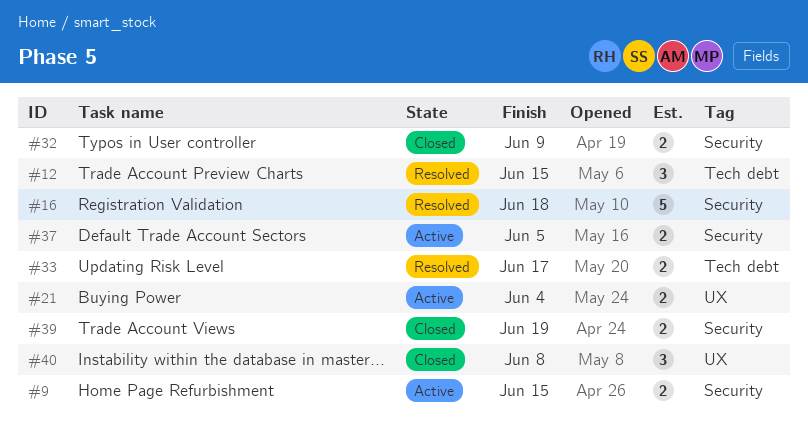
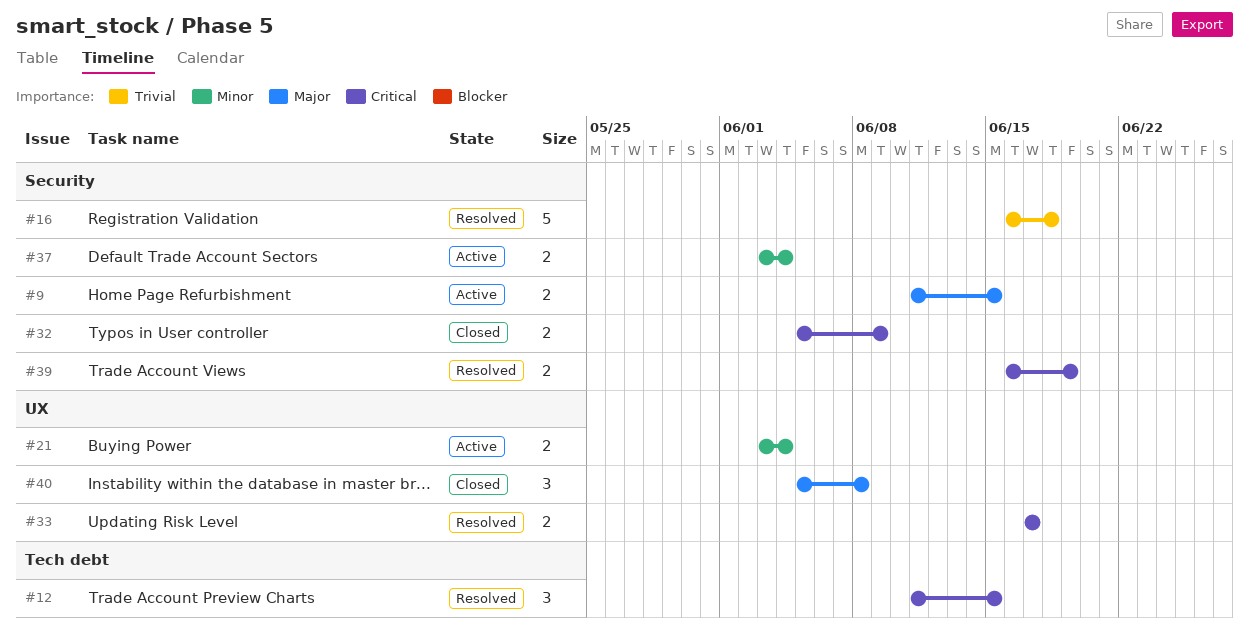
#33, label: Tech debt -> UX
#37, due: Jun 5 -> Jun 4
#39, status: Closed -> Resolved

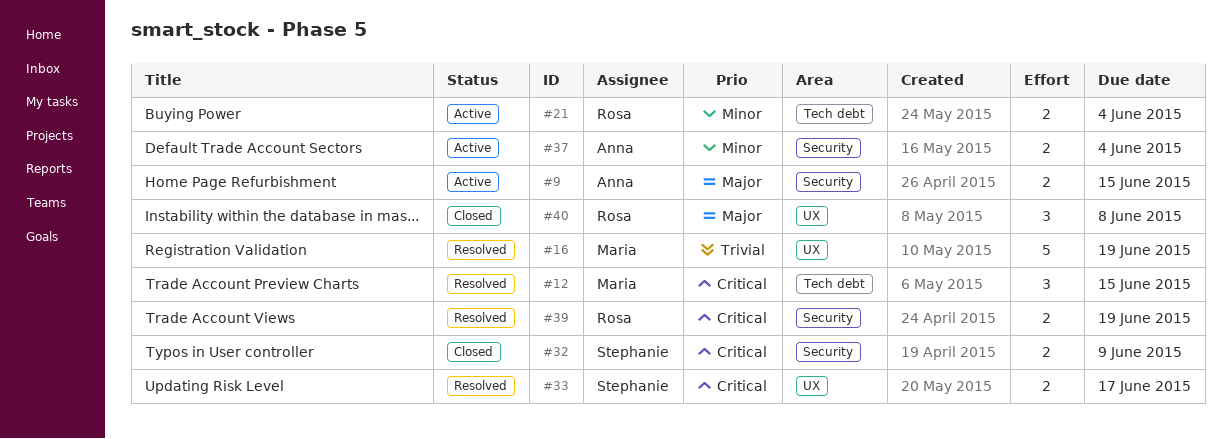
#16, label: Security -> UX
#16, due: Jun 18 -> Jun 19
#21, label: UX -> Tech debt

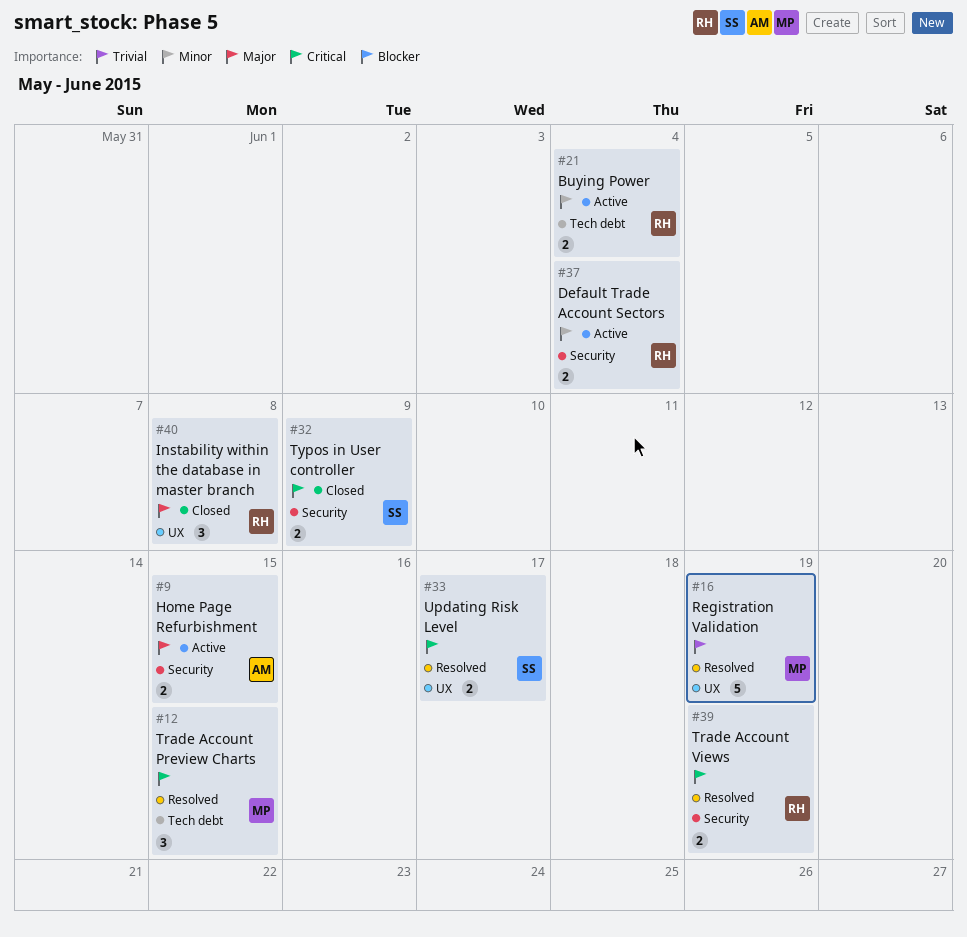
#37, owner: Anna -> Rosa

